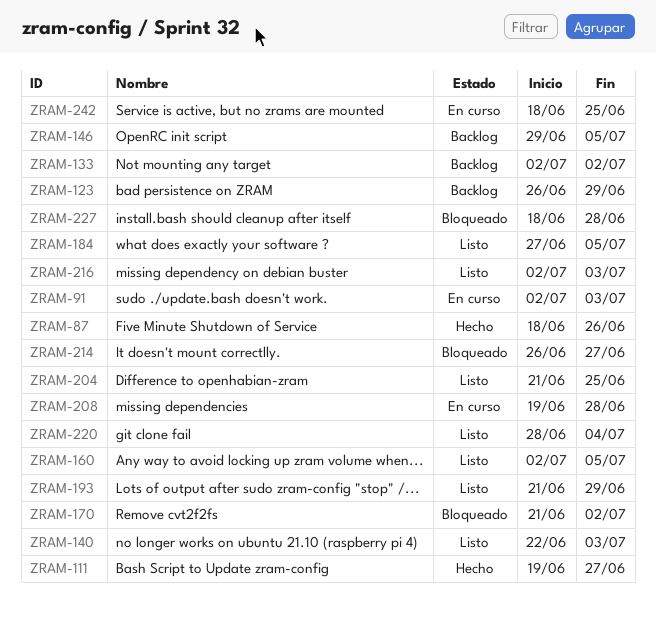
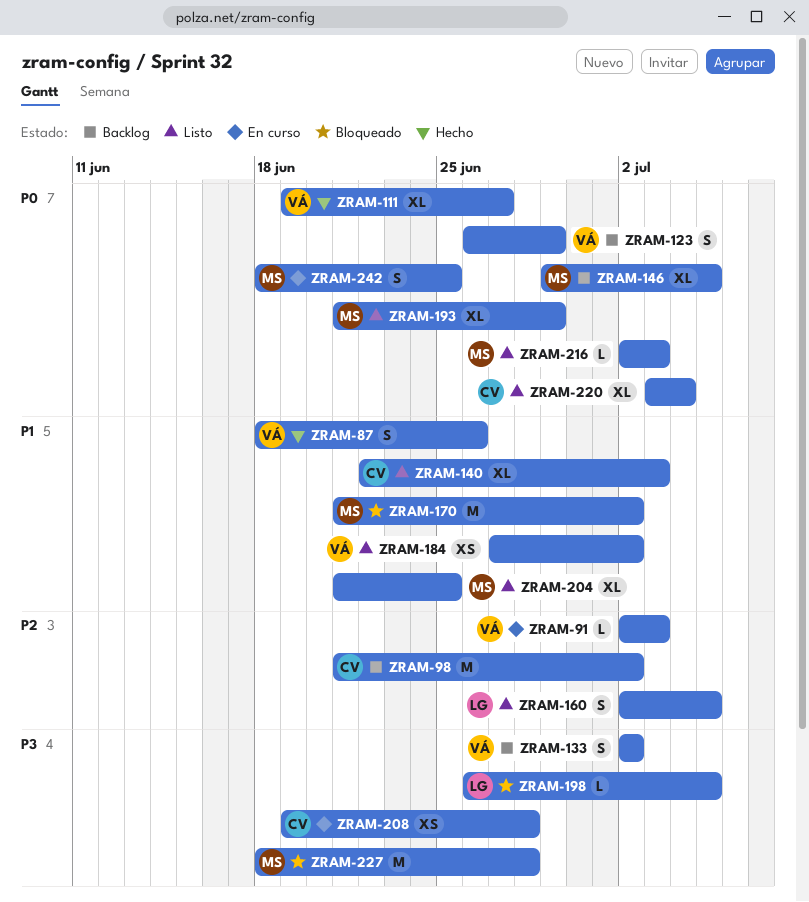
ZRAM-98: none -> present
ZRAM-184, due: Jul 5 -> Jul 2
ZRAM-198: none -> present
ZRAM-214: present -> none
ZRAM-220, start: Jun 28 -> Jul 3

